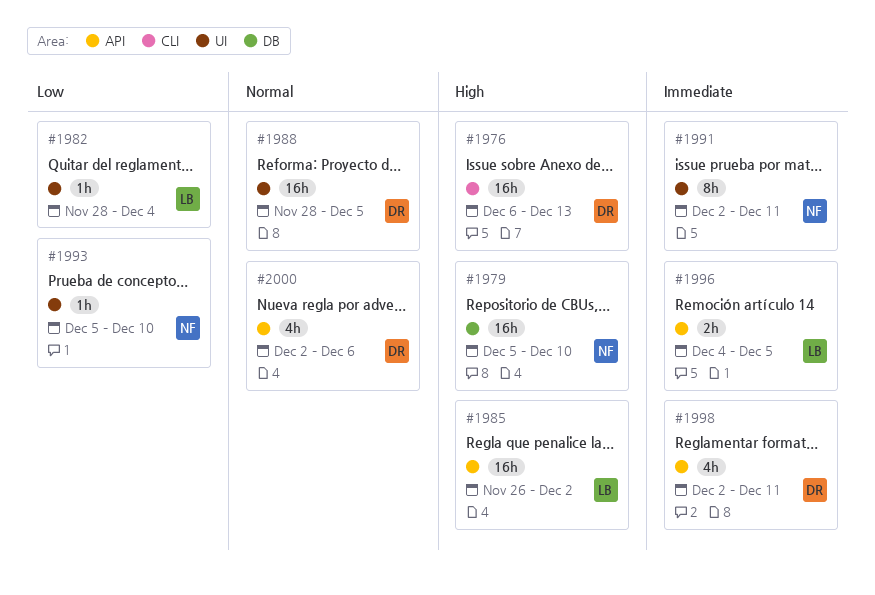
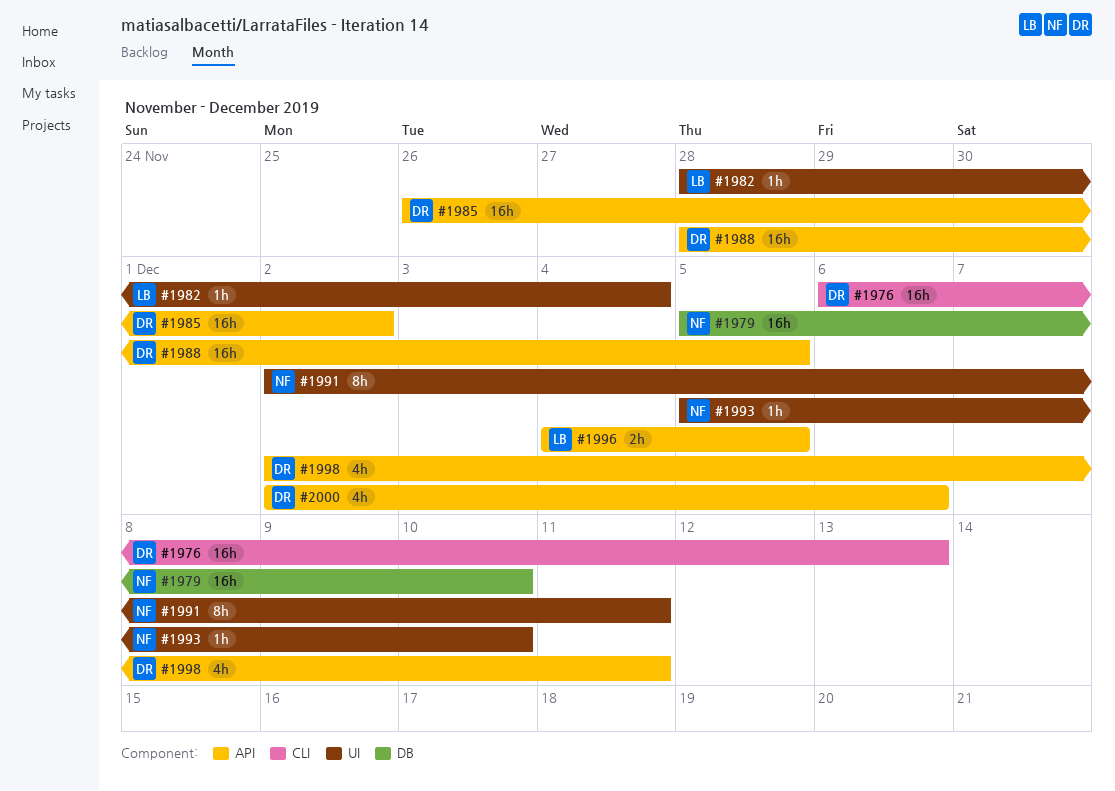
#1985, owner: LB -> DR
#1988, label: UI -> API

